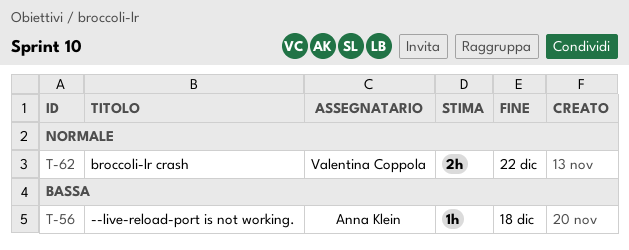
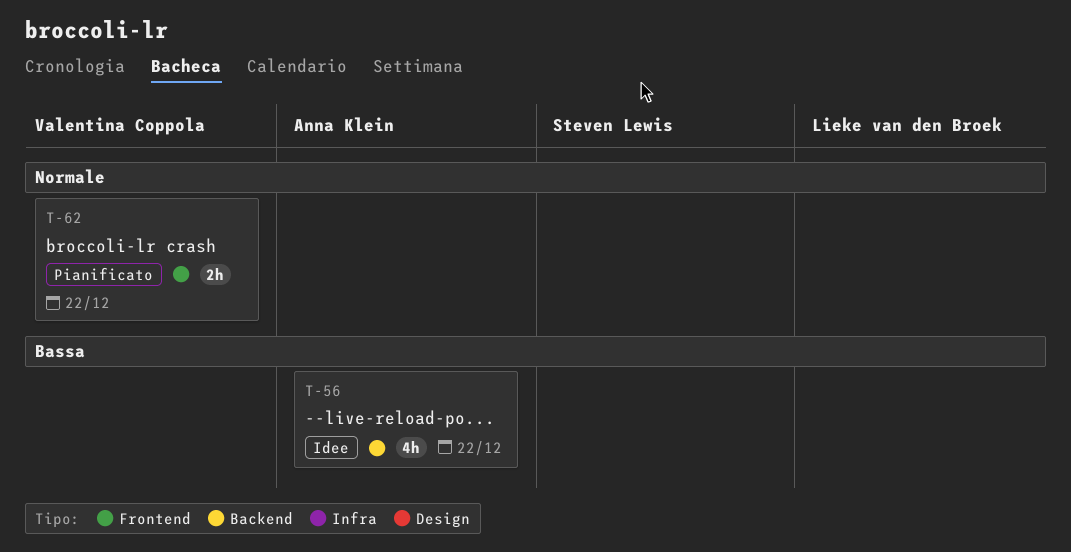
T-56, estimate: 1h -> 4h
T-56, due: Dec 18 -> Dec 22

